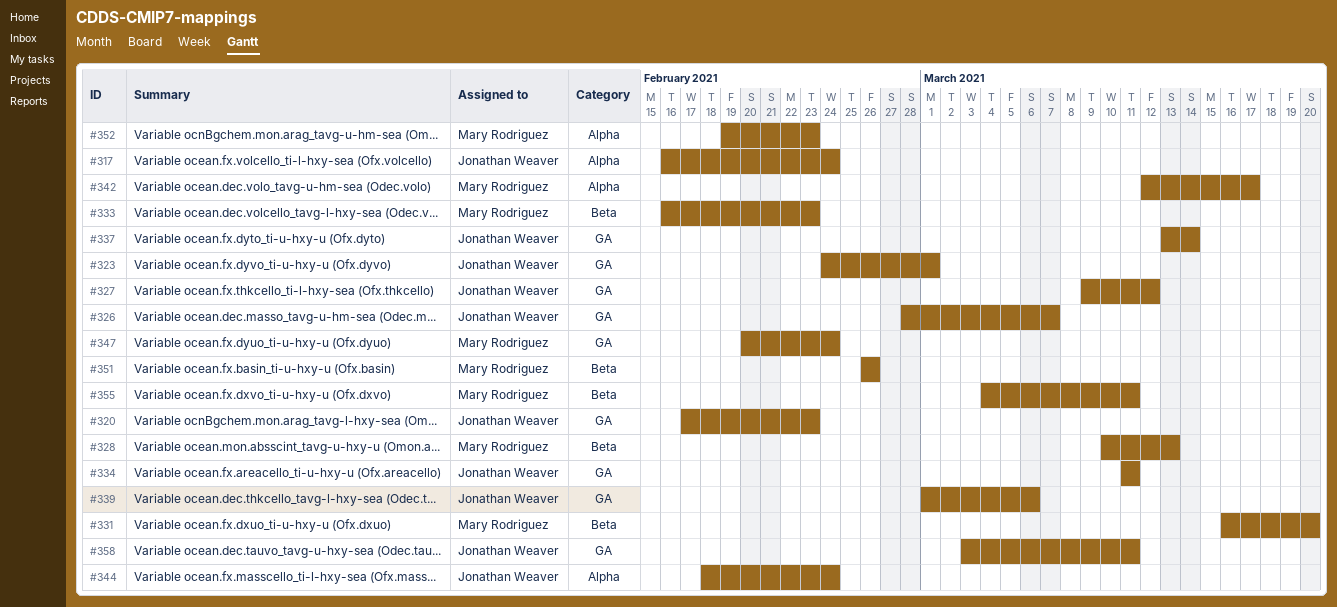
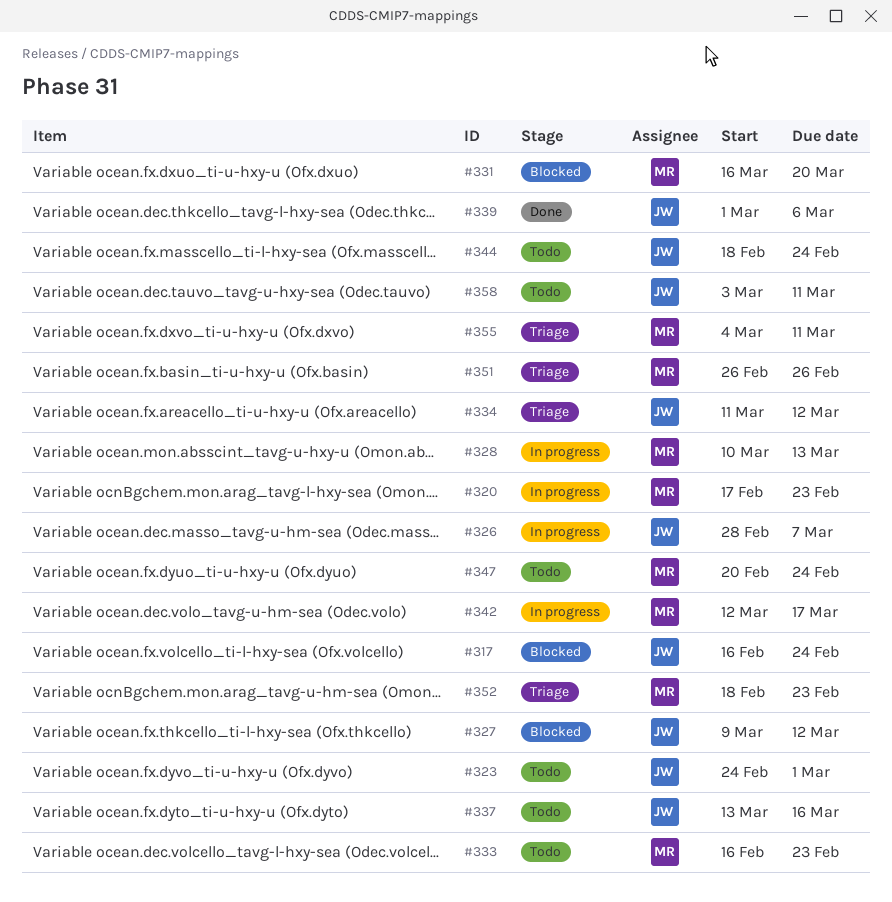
#320, owner: Jonathan Weaver -> Mary Rodriguez
#334, due: Mar 11 -> Mar 12
#337, due: Mar 14 -> Mar 16
#352, start: Feb 19 -> Feb 18

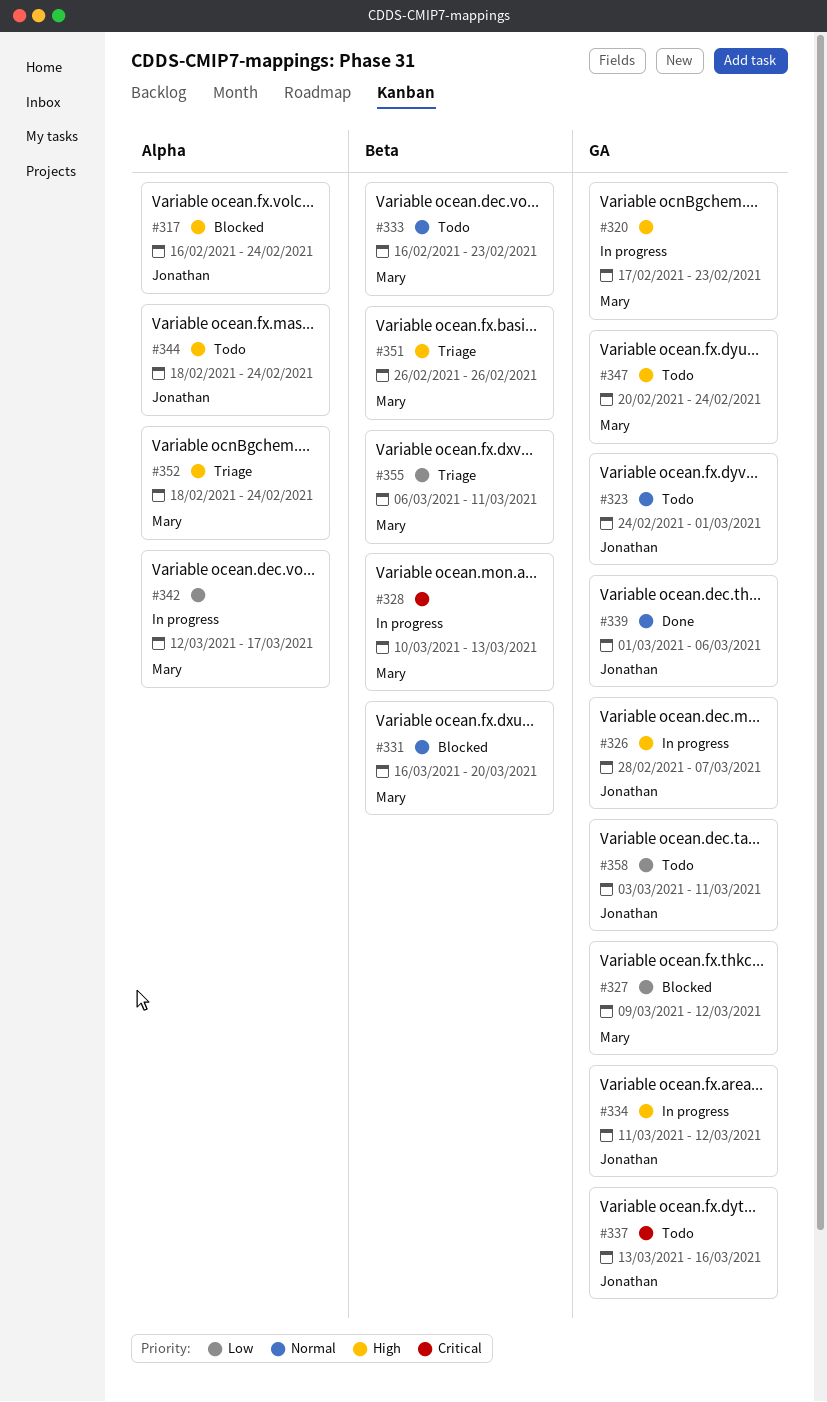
#327, owner: Jonathan -> Mary
#334, status: Triage -> In progress
#352, due: Feb 23 -> Feb 24
#355, start: Mar 4 -> Mar 6

